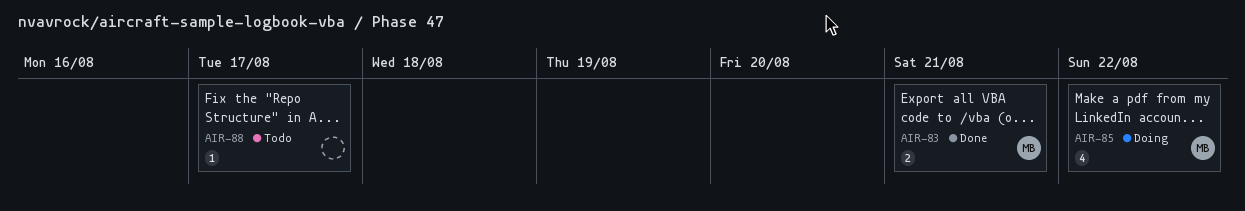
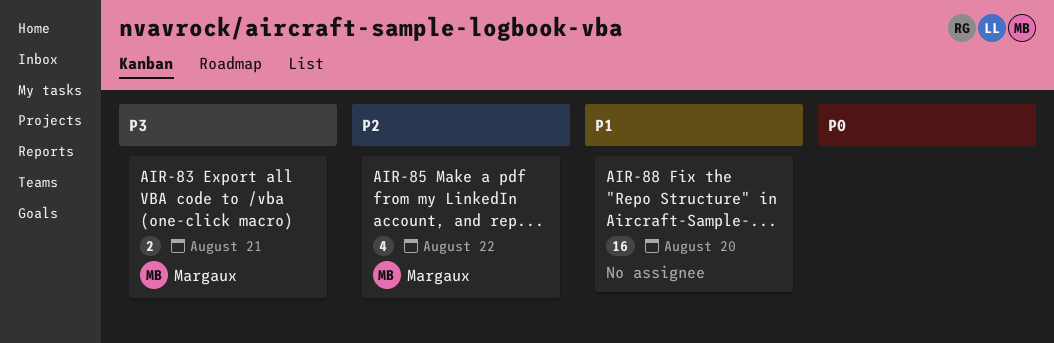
AIR-88, estimate: 1 -> 16
AIR-88, due: Aug 17 -> Aug 20

